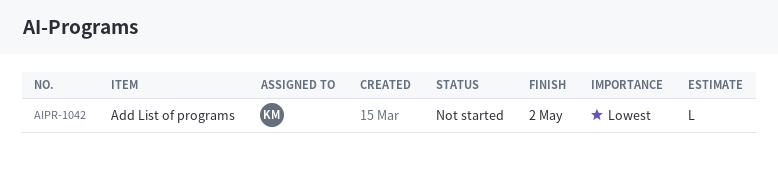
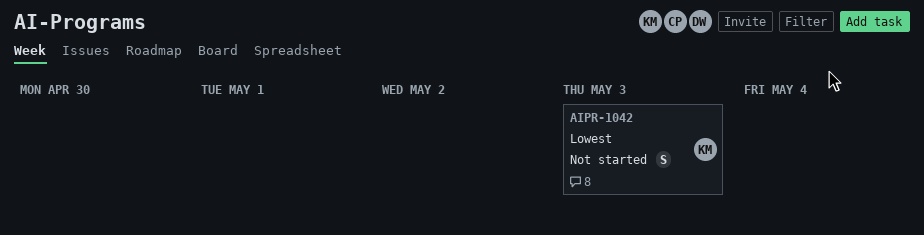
AIPR-1042, estimate: L -> S
AIPR-1042, due: May 2 -> May 3

